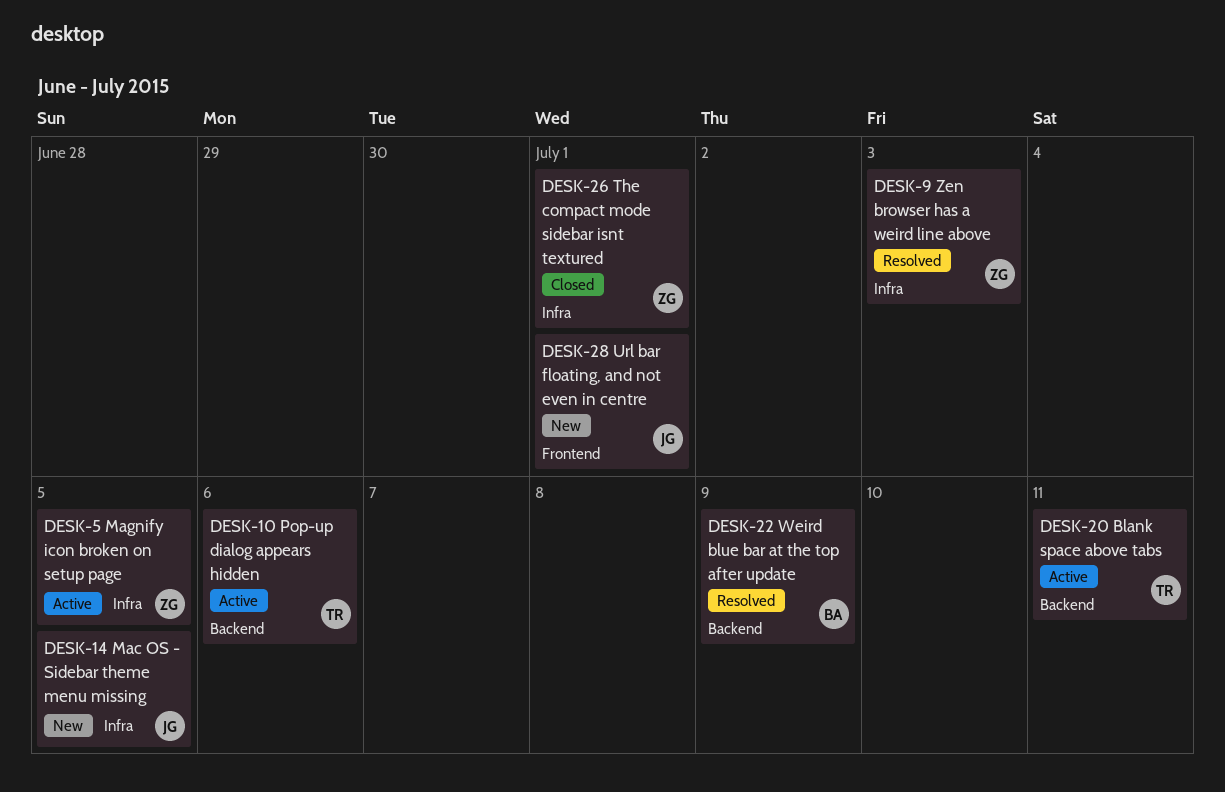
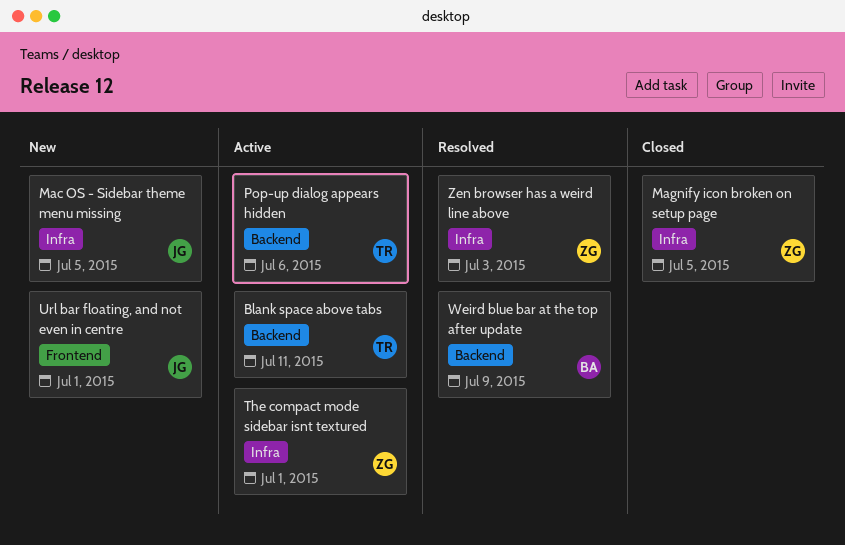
Magnify icon broken on setup page, status: Active -> Closed
The compact mode sidebar isnt textured, status: Closed -> Active

